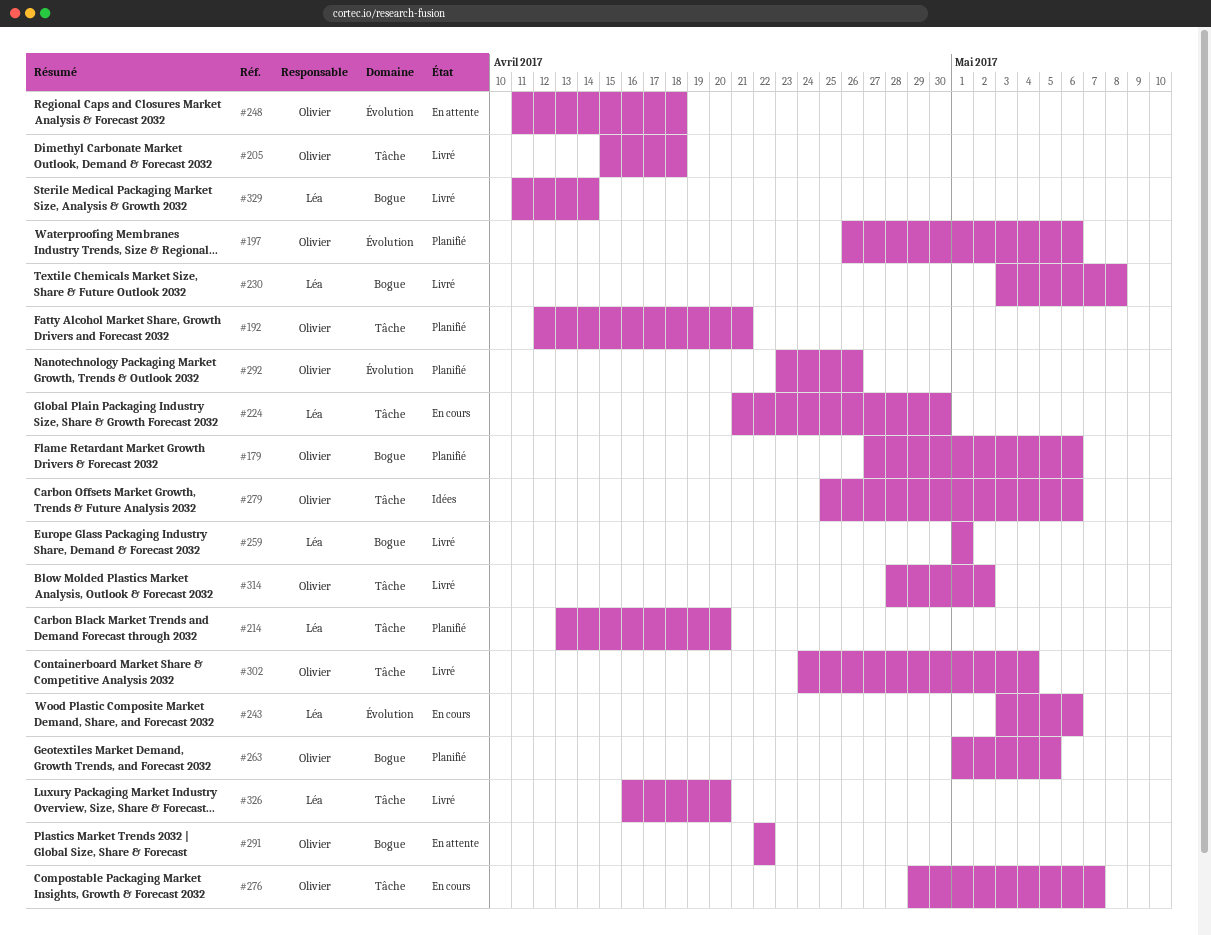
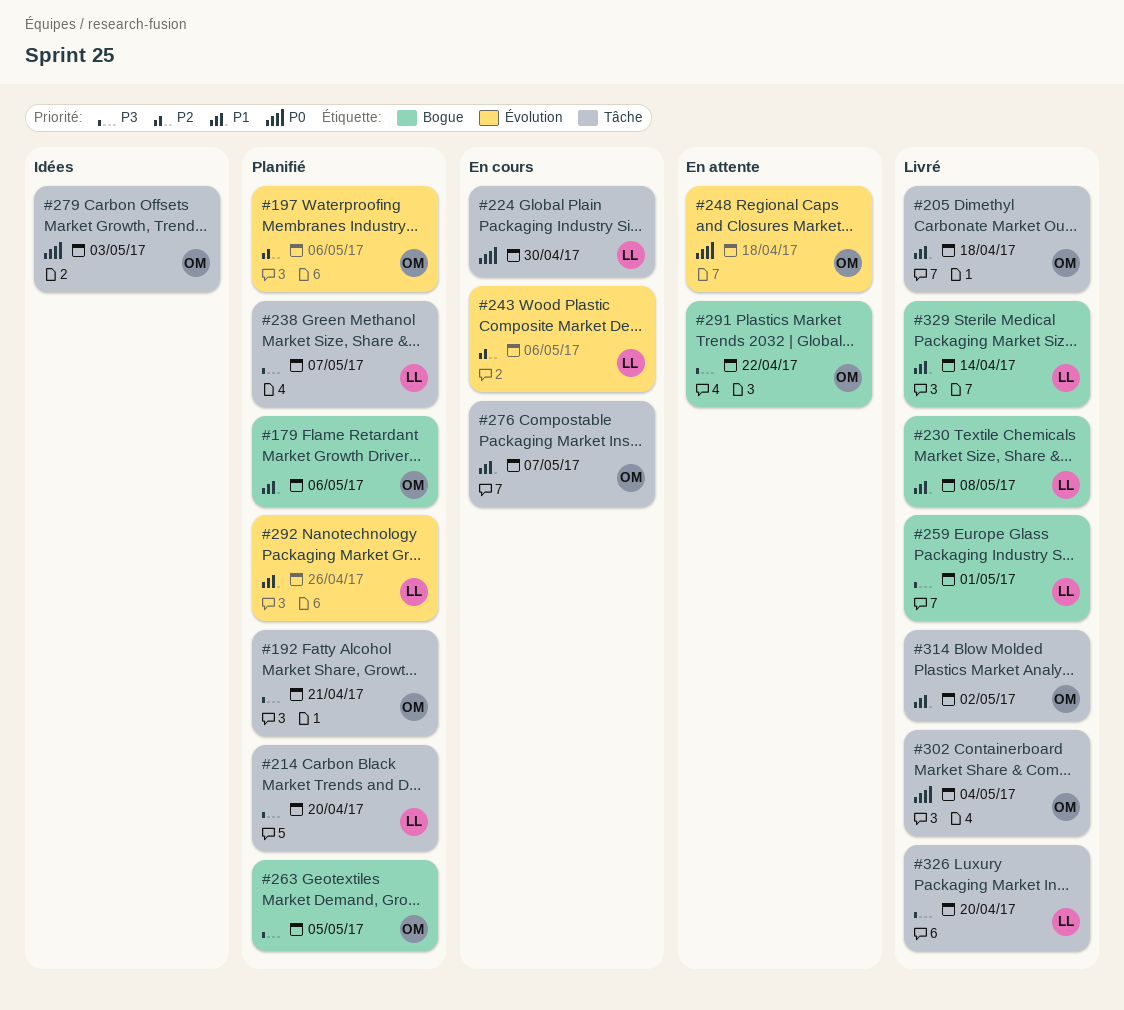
#238: none -> present
#279, due: May 6 -> May 3
#292, owner: Olivier -> Léa

